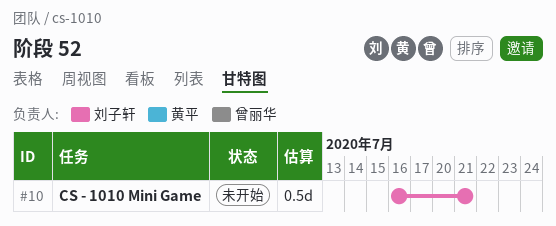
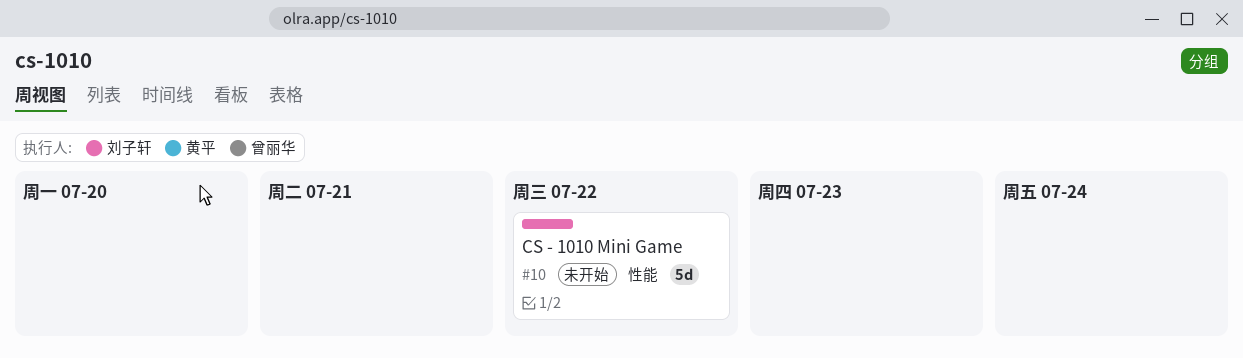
#10, estimate: 0.5d -> 5d
#10, due: Jul 21 -> Jul 22

